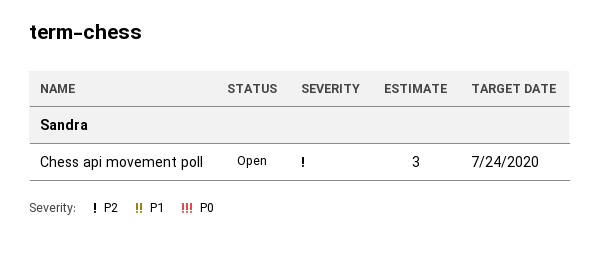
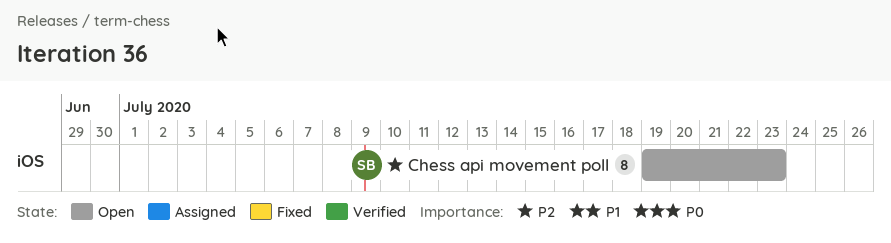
Chess api movement poll, estimate: 3 -> 8
Chess api movement poll, due: Jul 24 -> Jul 23

